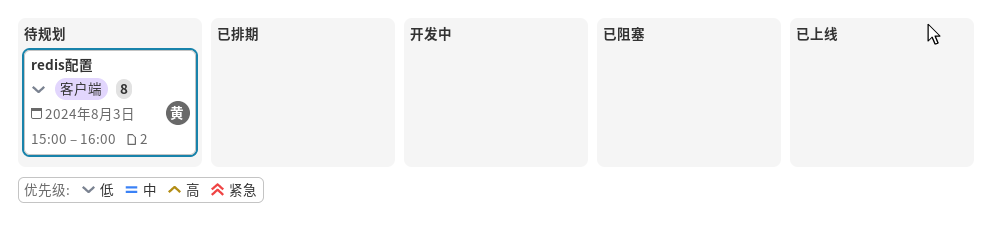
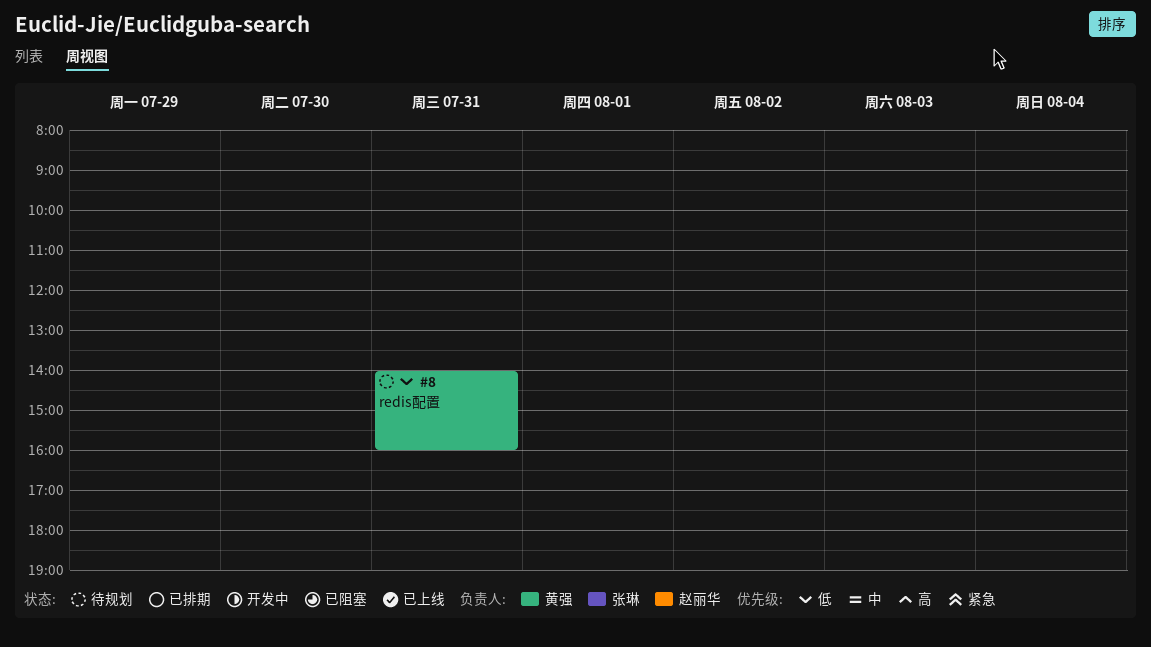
redis配置, day: Aug 3 -> Jul 31
redis配置, begins: 15:00 -> 14:00

